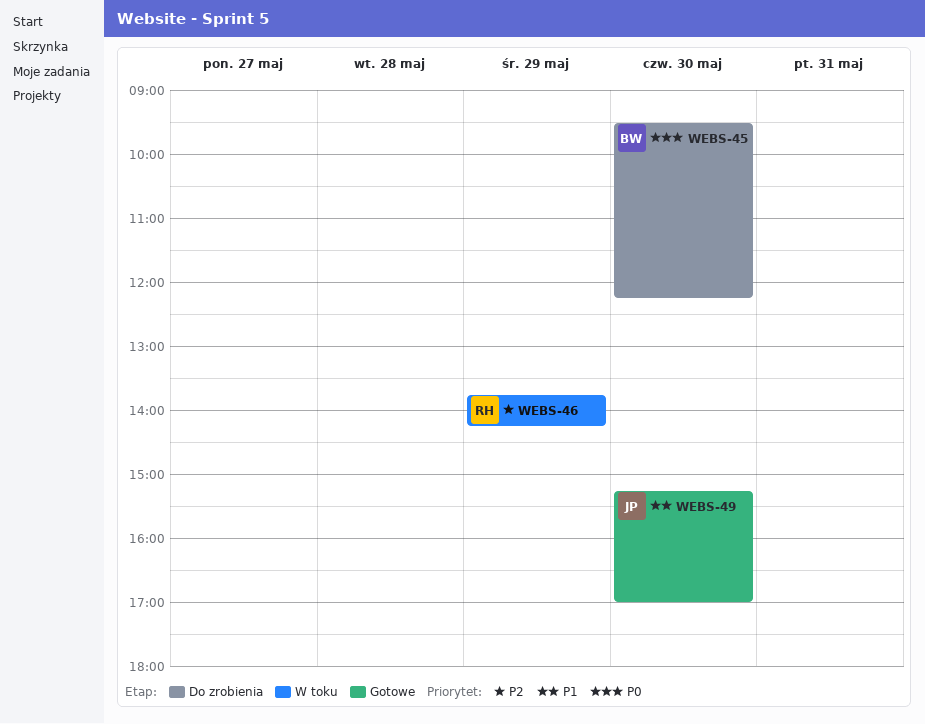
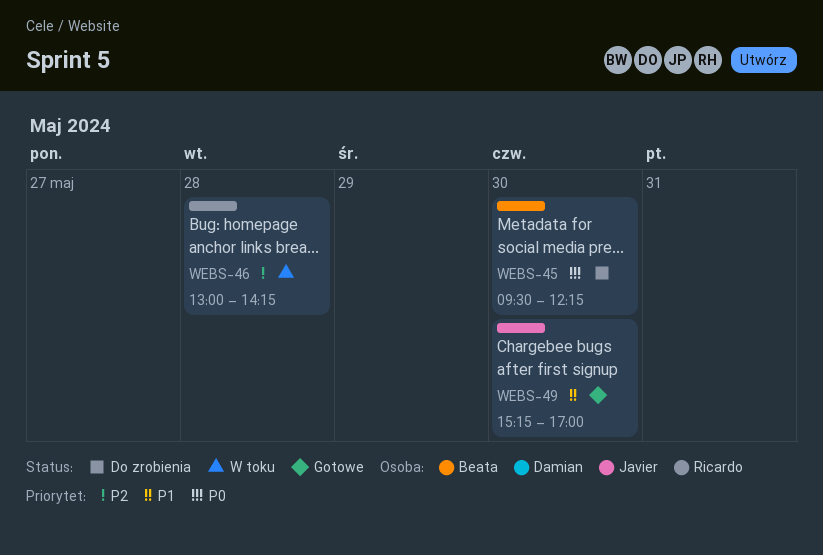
WEBS-46, day: May 29 -> May 28
WEBS-46, begins: 13:45 -> 13:00

